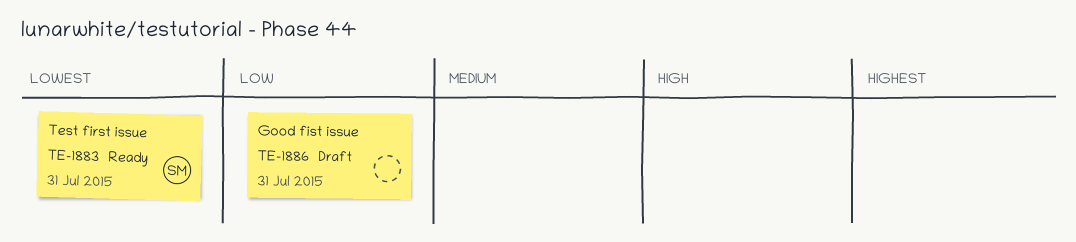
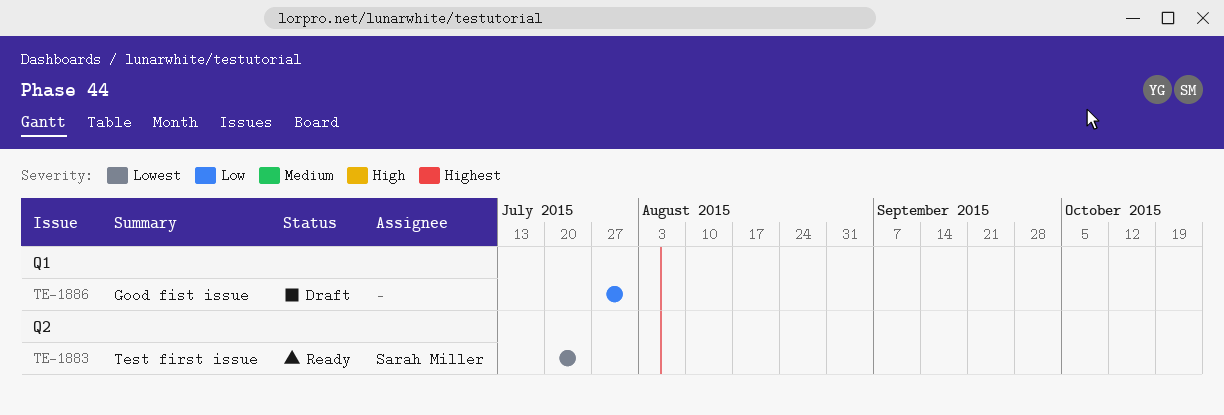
TE-1883, due: Jul 31 -> Jul 24

